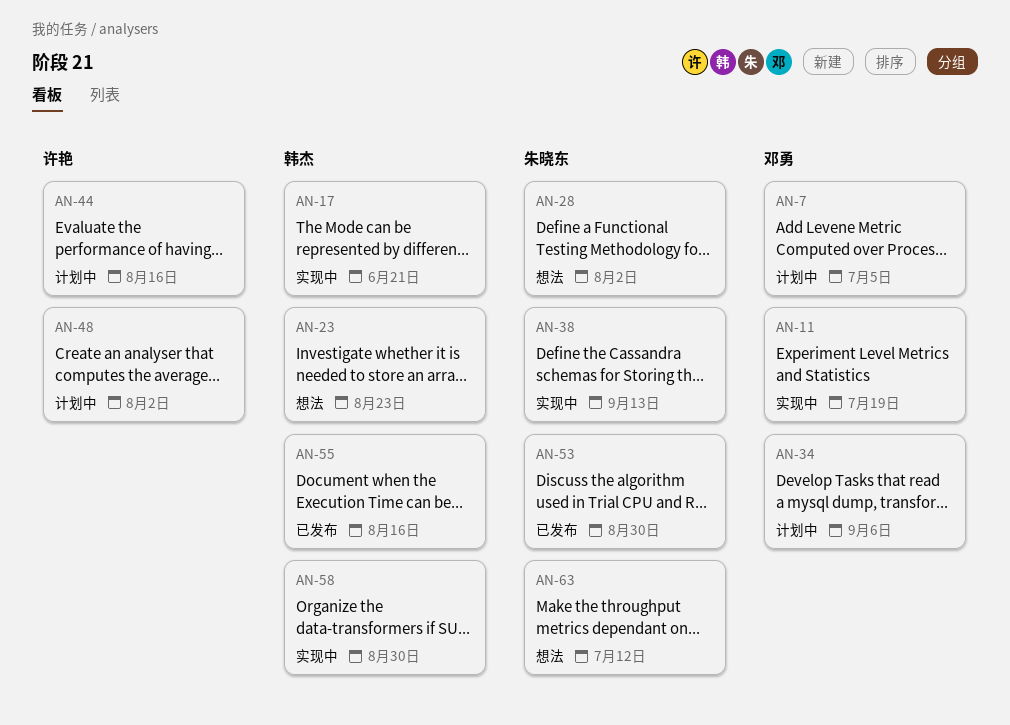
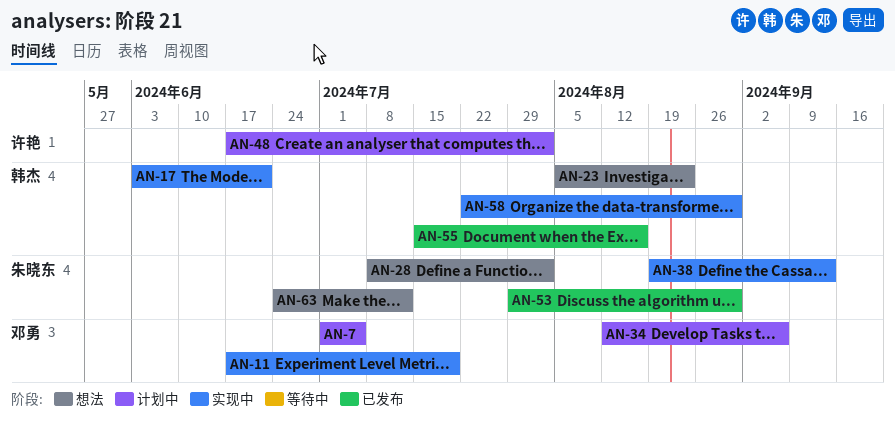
AN-44: present -> none

